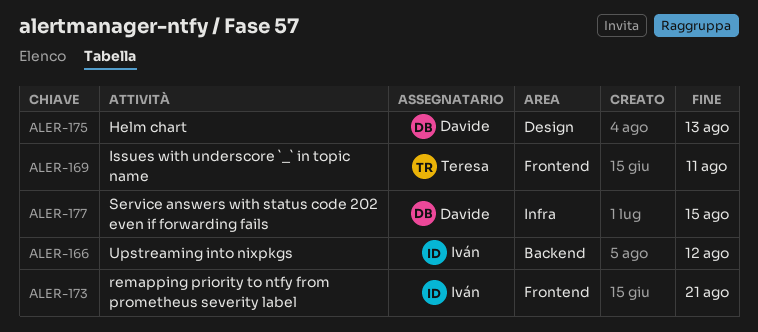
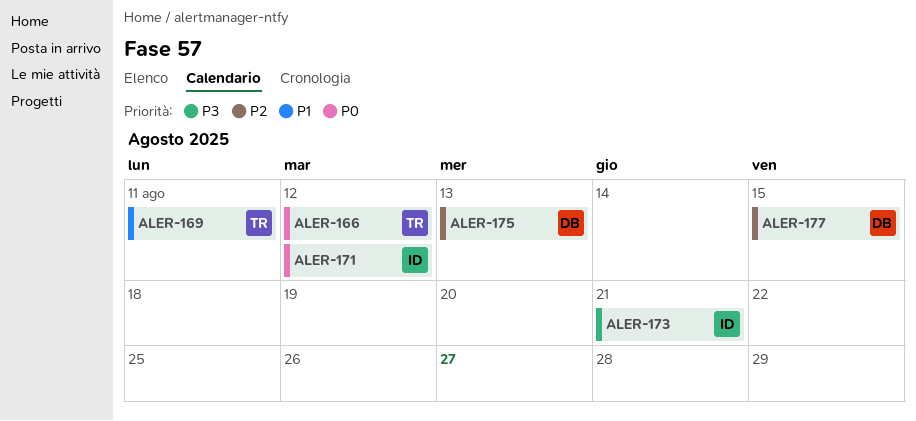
ALER-166, owner: Iván -> Teresa
ALER-171: none -> present

